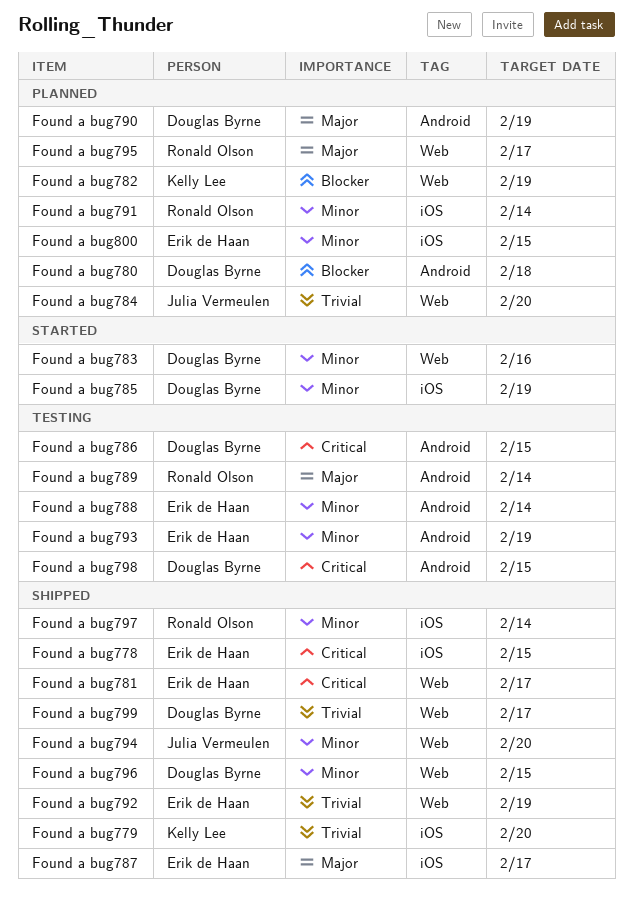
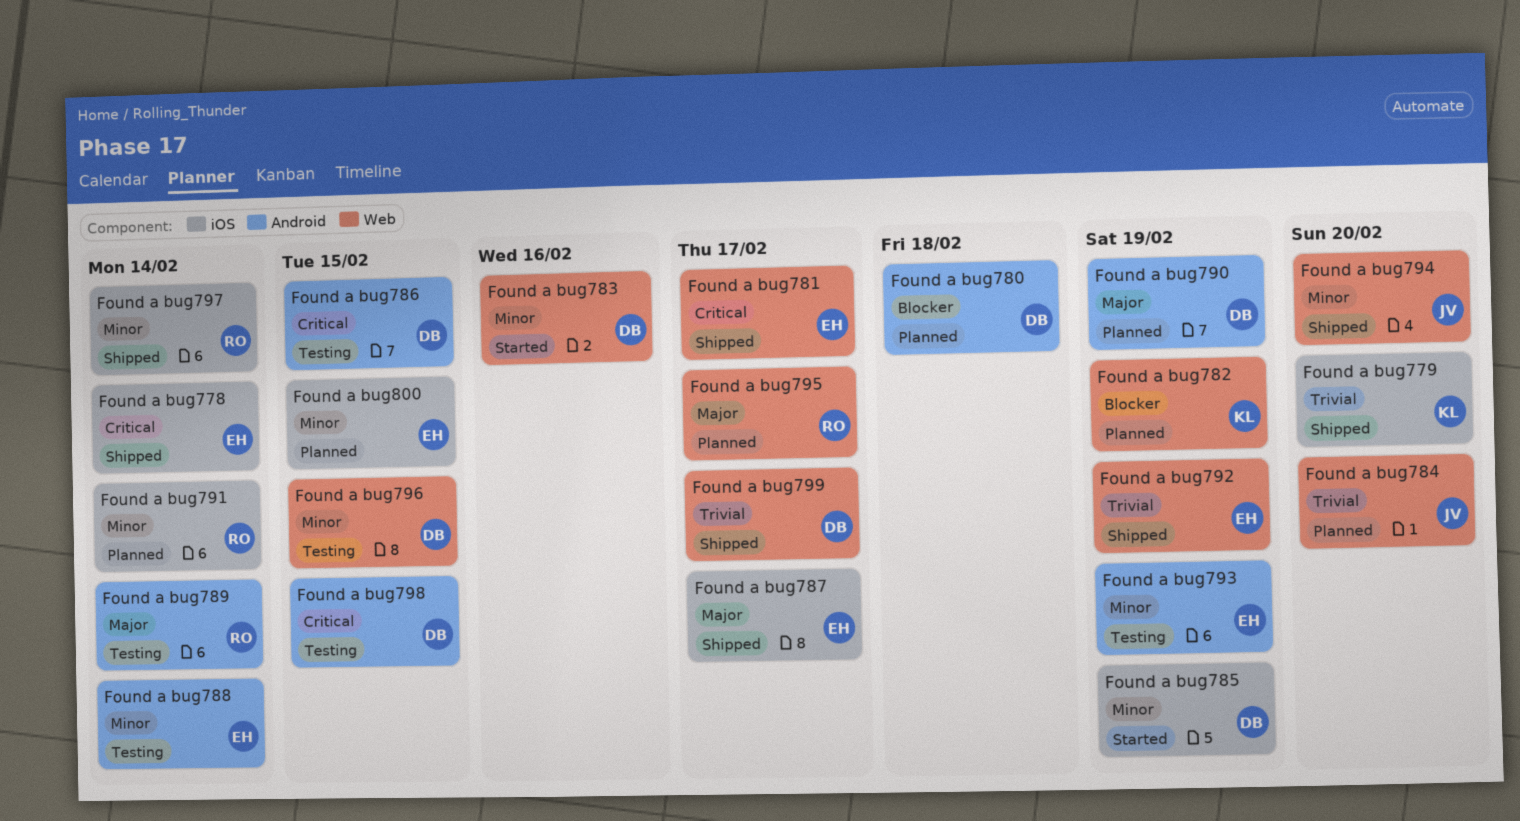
Found a bug778, due: Feb 15 -> Feb 14
Found a bug796, status: Shipped -> Testing

